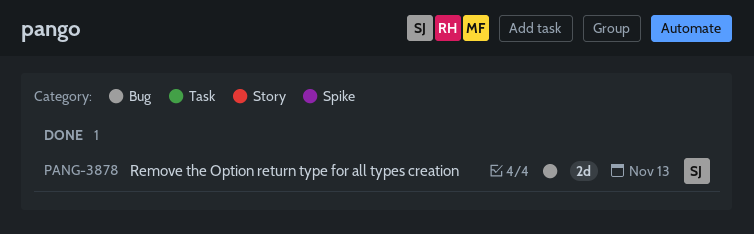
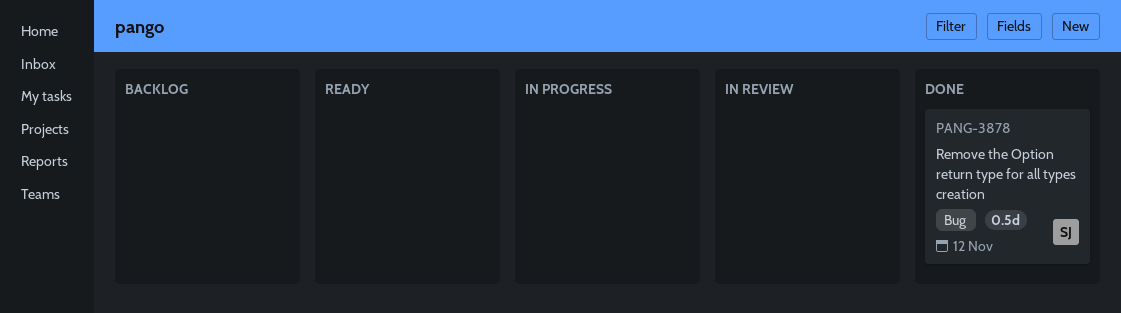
PANG-3878, estimate: 2d -> 0.5d
PANG-3878, due: Nov 13 -> Nov 12

